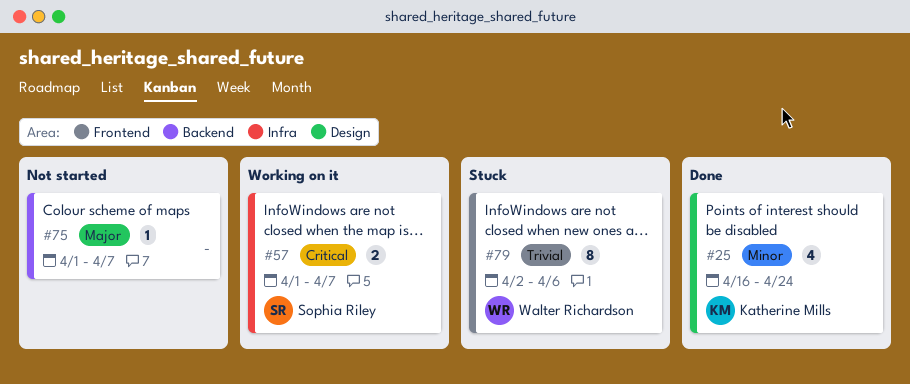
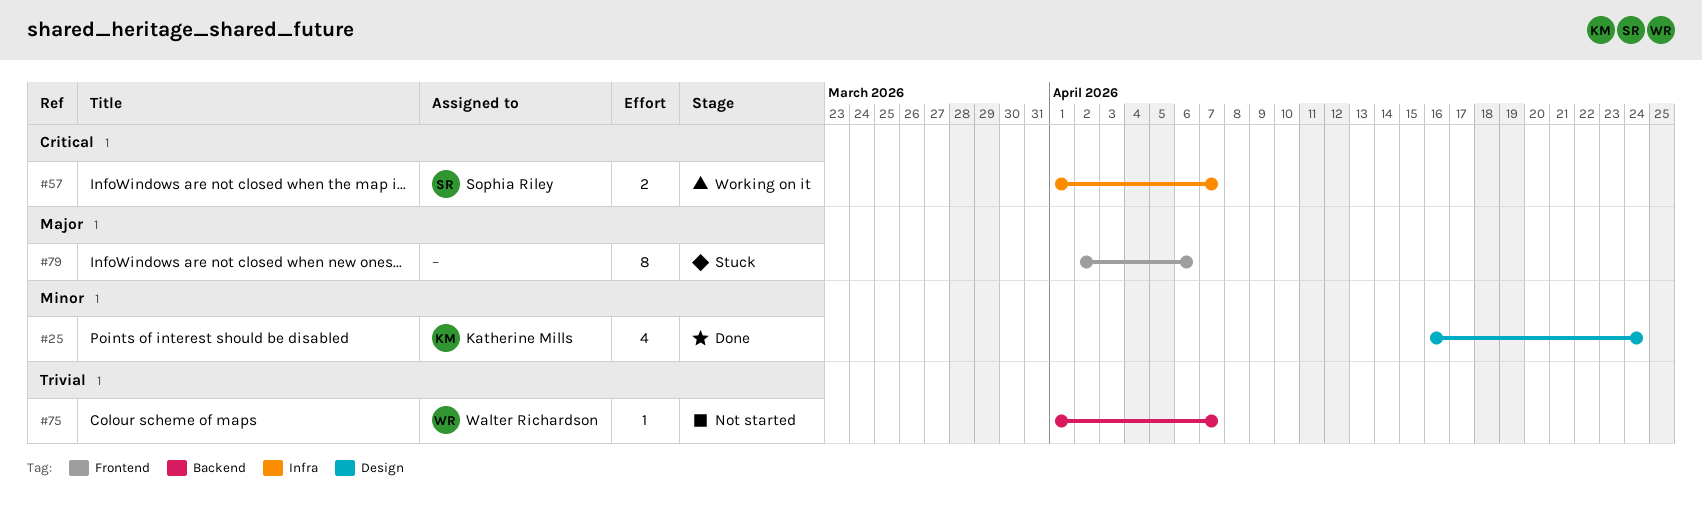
#75, owner: none -> Walter Richardson
#75, priority: Major -> Trivial
#79, owner: Walter Richardson -> none
#79, priority: Trivial -> Major

